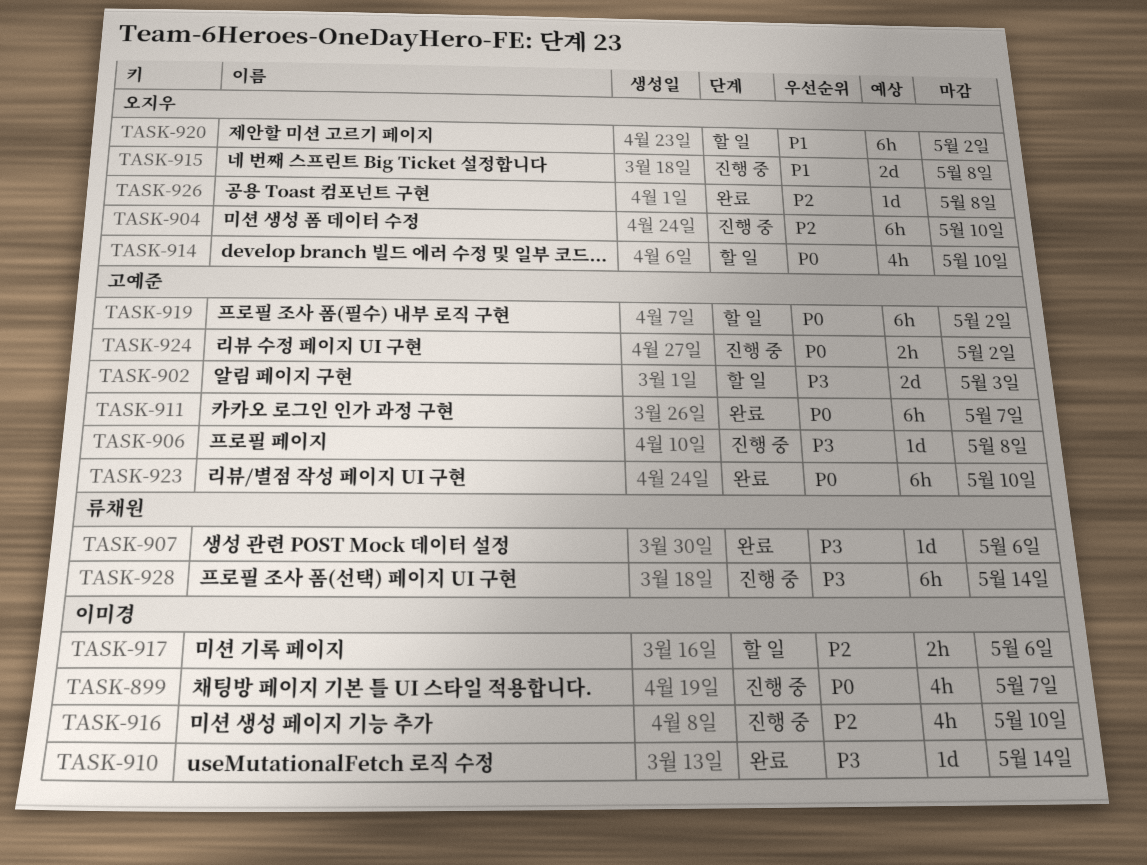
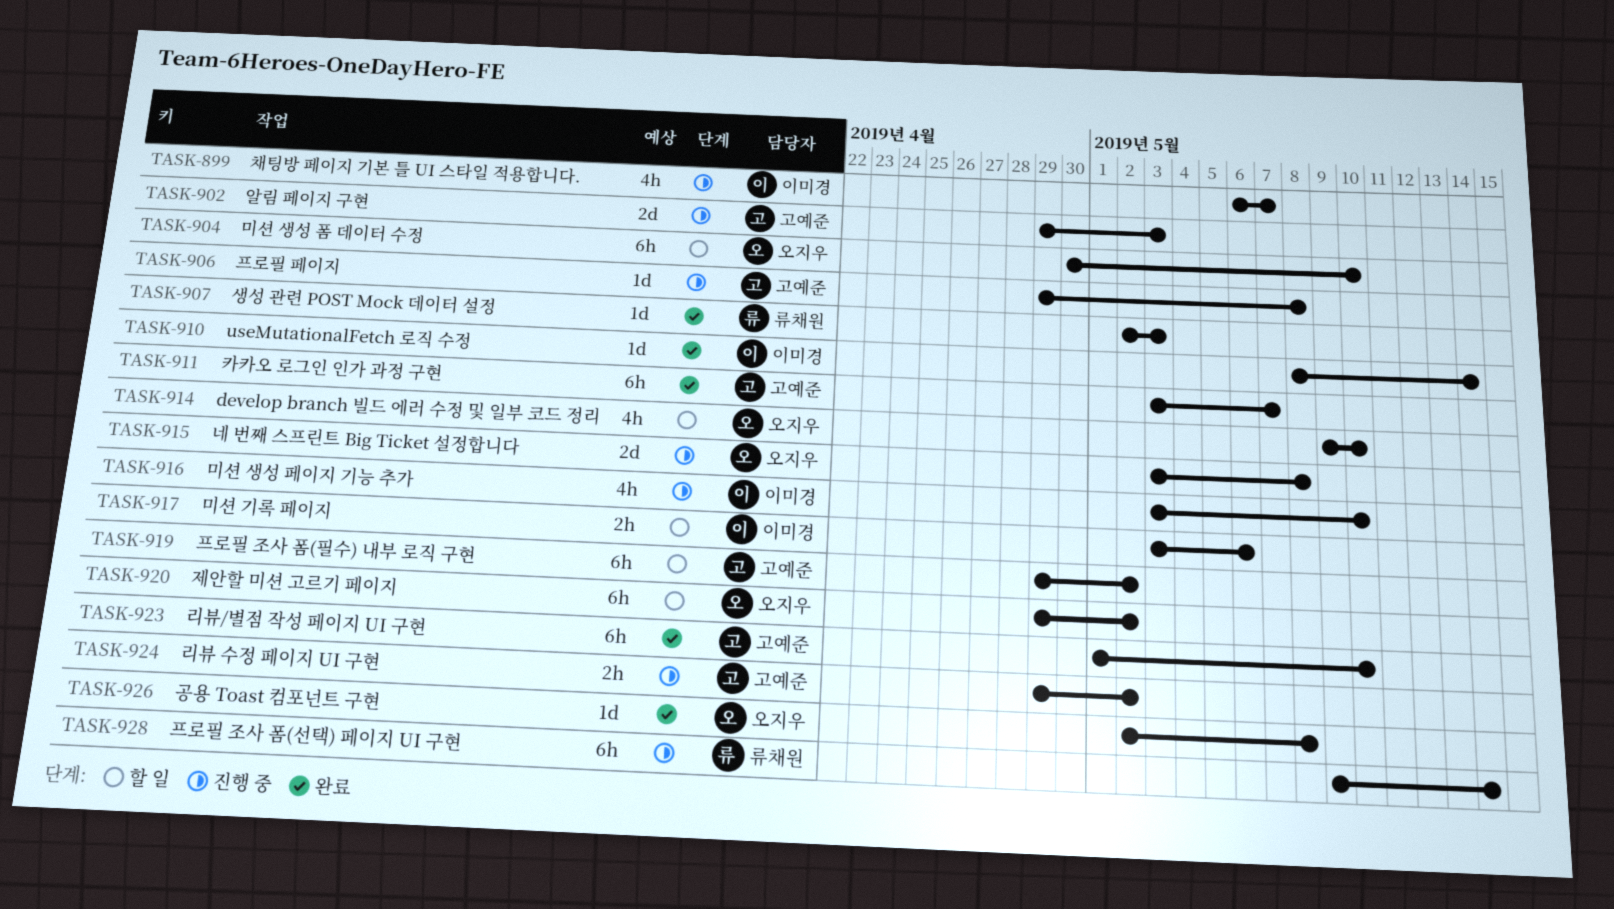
TASK-902, status: 할 일 -> 진행 중
TASK-904, status: 진행 중 -> 할 일
TASK-907, due: May 6 -> May 3

